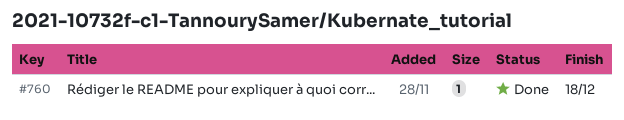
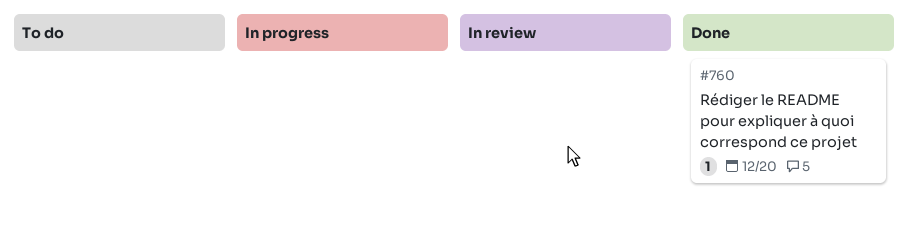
#760, due: Dec 18 -> Dec 20

